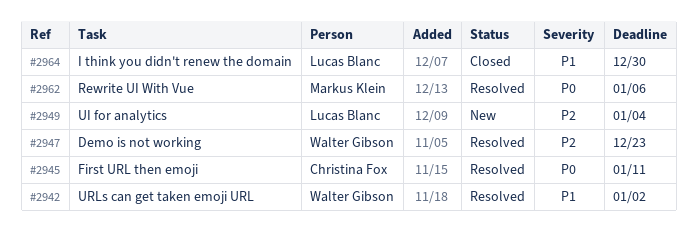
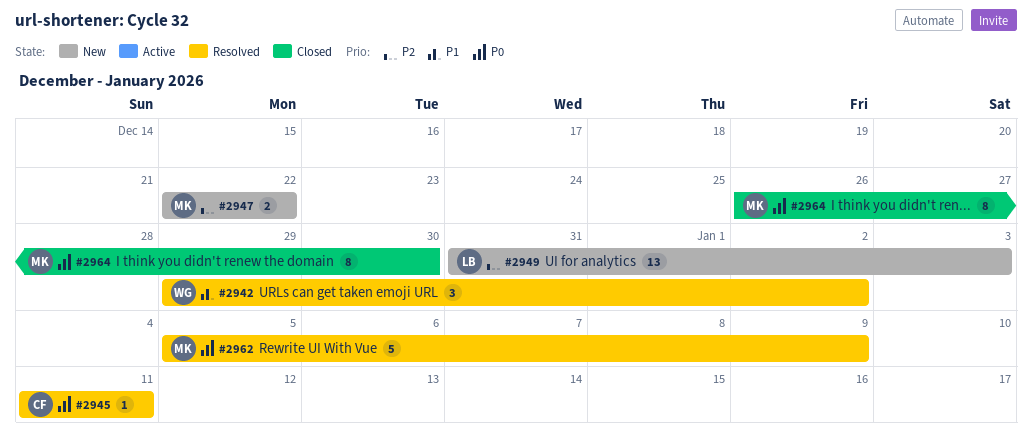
#2947, status: Resolved -> New
#2947, owner: Walter Gibson -> Markus Klein
#2947, due: Dec 23 -> Dec 22
#2949, due: Jan 4 -> Jan 3
#2962, due: Jan 6 -> Jan 9
#2964, owner: Lucas Blanc -> Markus Klein
#2964, priority: P1 -> P0

